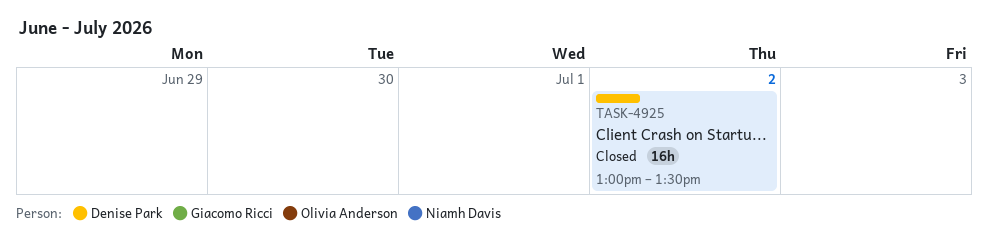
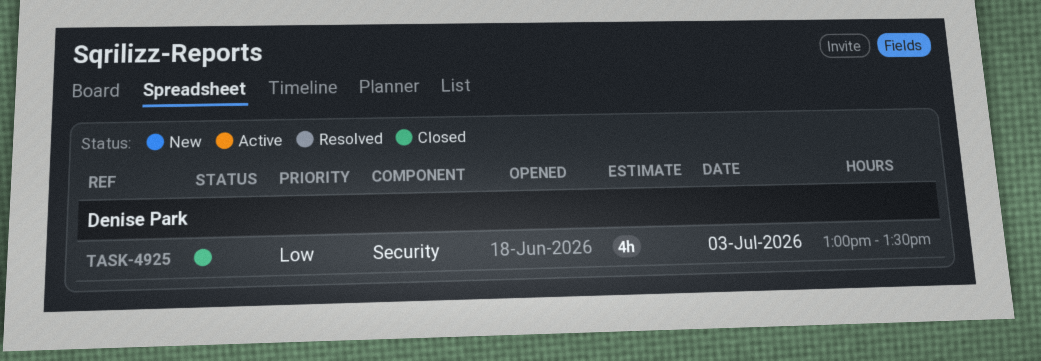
TASK-4925, estimate: 16h -> 4h
TASK-4925, day: Jul 2 -> Jul 3

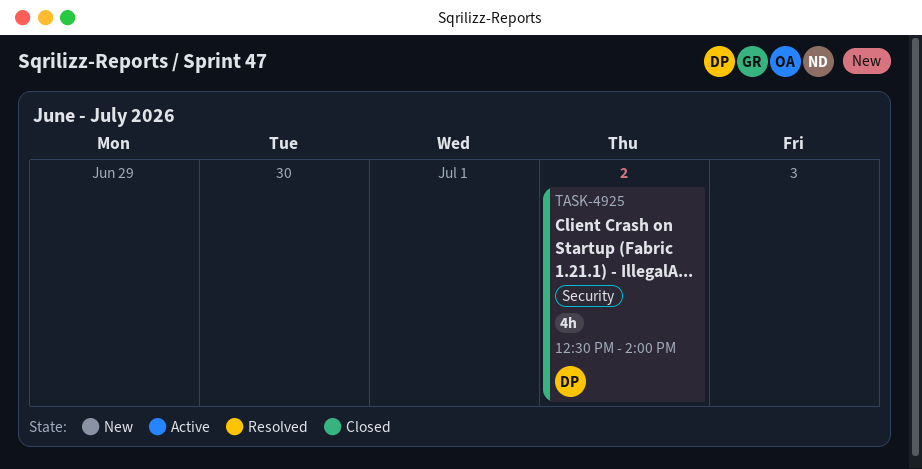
TASK-4925, day: Jul 3 -> Jul 2
TASK-4925, begins: 13:00 -> 12:30
TASK-4925, ends: 13:30 -> 14:00

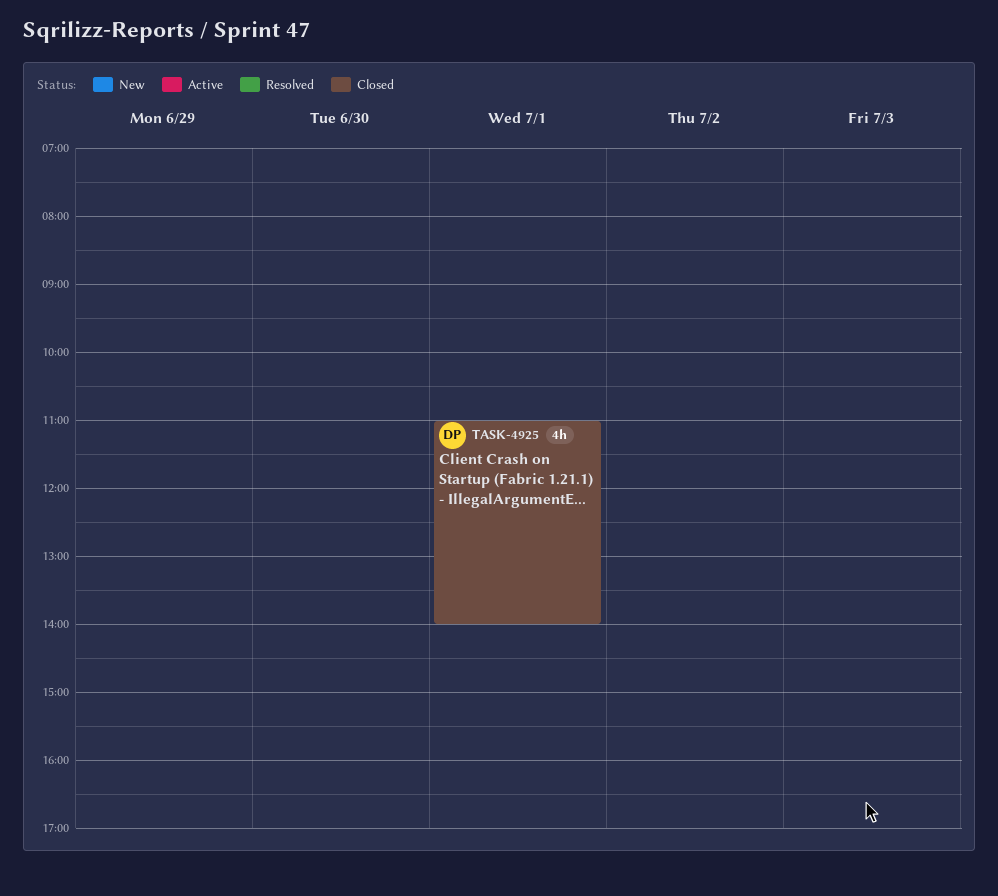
TASK-4925, day: Jul 2 -> Jul 1
TASK-4925, begins: 12:30 -> 11:00

